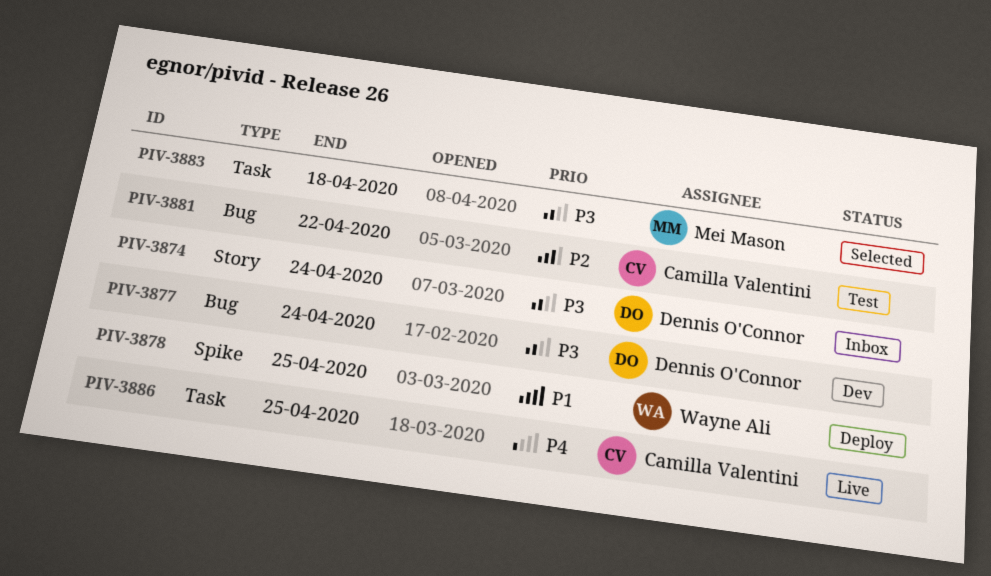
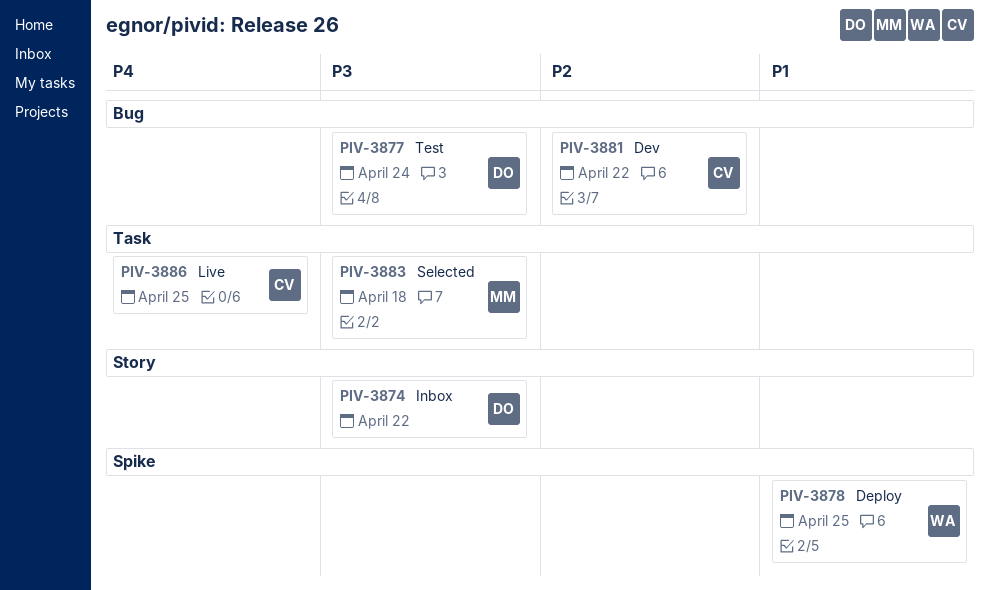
PIV-3874, due: Apr 24 -> Apr 22
PIV-3877, status: Dev -> Test
PIV-3881, status: Test -> Dev

